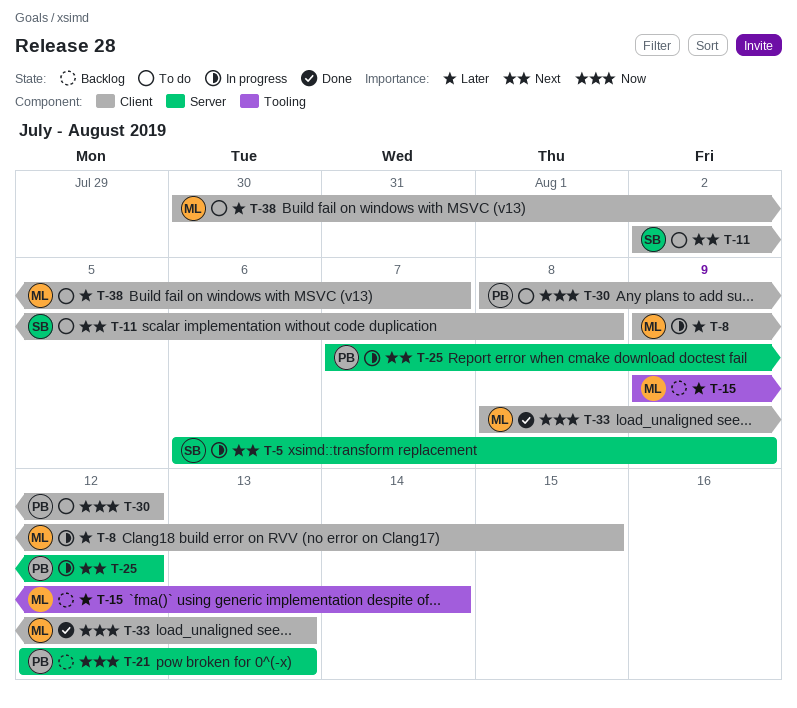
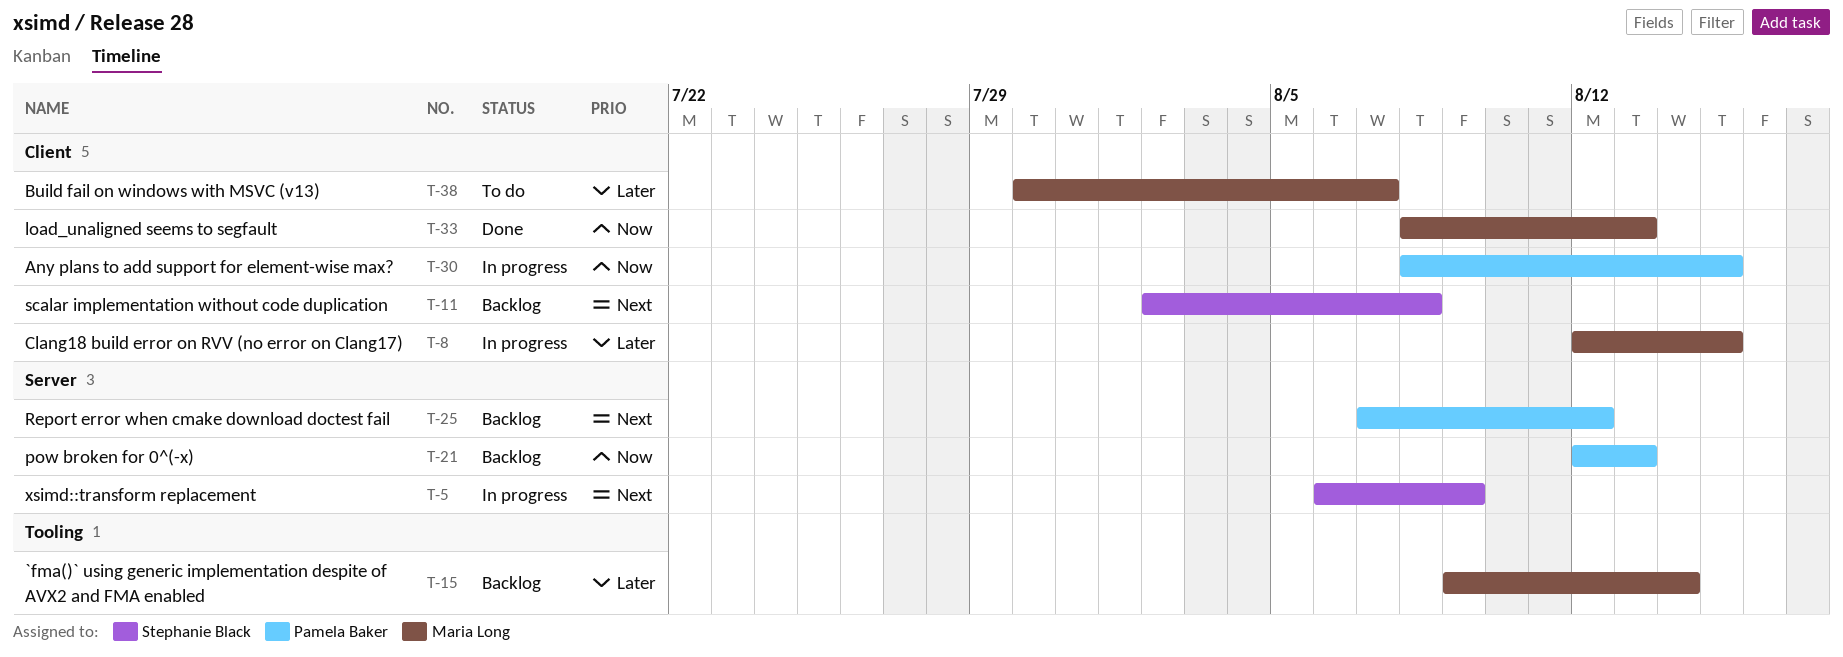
T-8, start: Aug 9 -> Aug 12
T-11, status: To do -> Backlog
T-25, status: In progress -> Backlog
T-30, status: To do -> In progress
T-30, due: Aug 12 -> Aug 15

